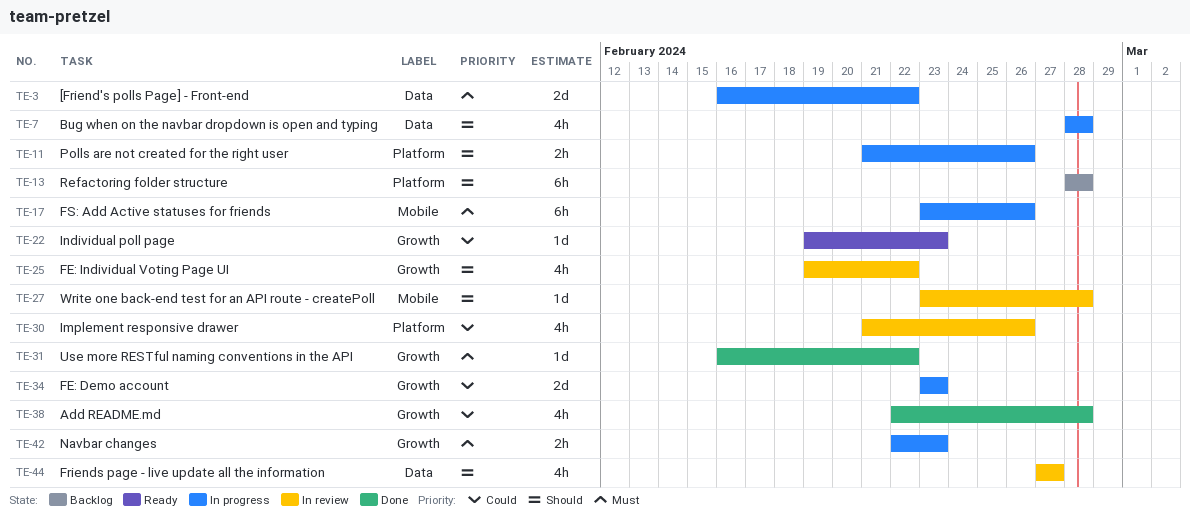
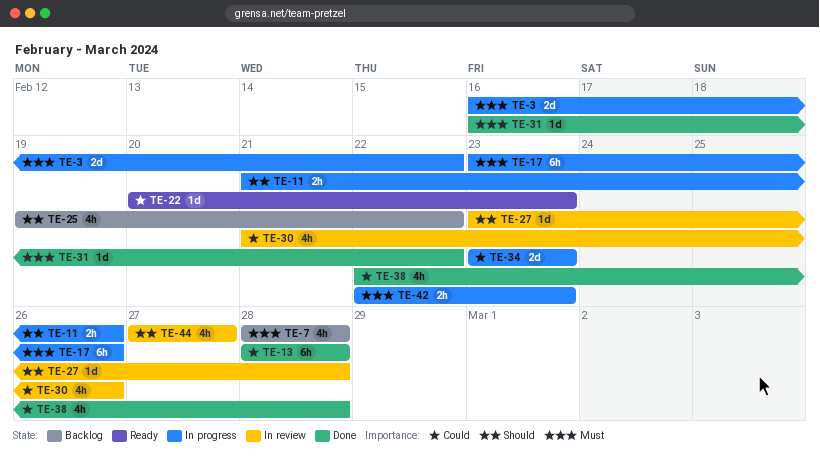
TE-7, status: In progress -> Backlog
TE-7, priority: Should -> Must
TE-13, status: Backlog -> Done
TE-13, priority: Should -> Could
TE-22, start: Feb 19 -> Feb 20
TE-25, status: In review -> Backlog

